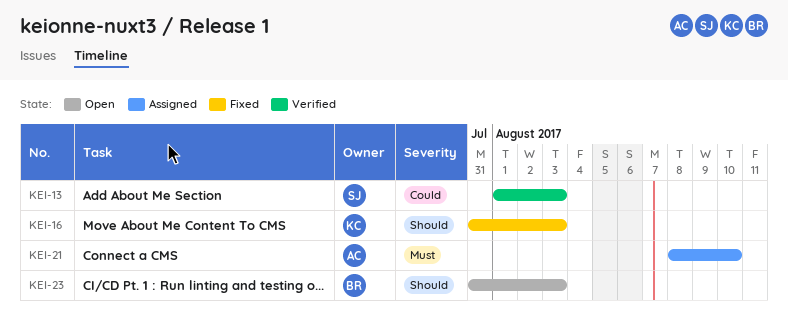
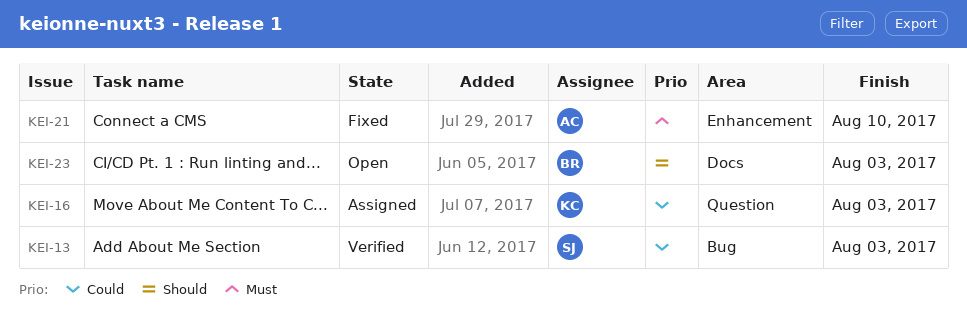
KEI-16, status: Fixed -> Assigned
KEI-16, priority: Should -> Could
KEI-21, status: Assigned -> Fixed

